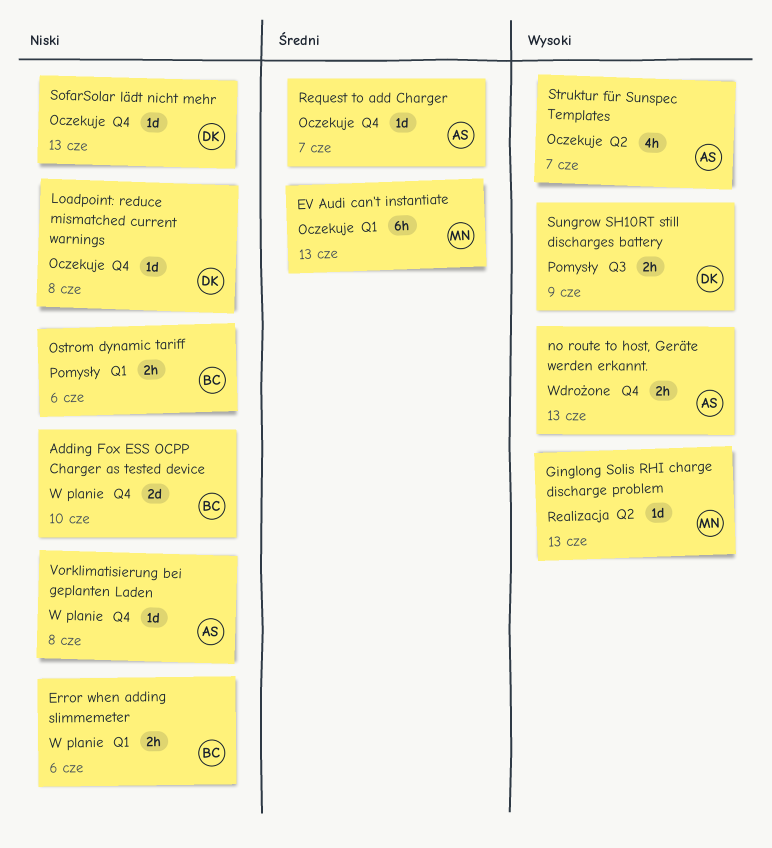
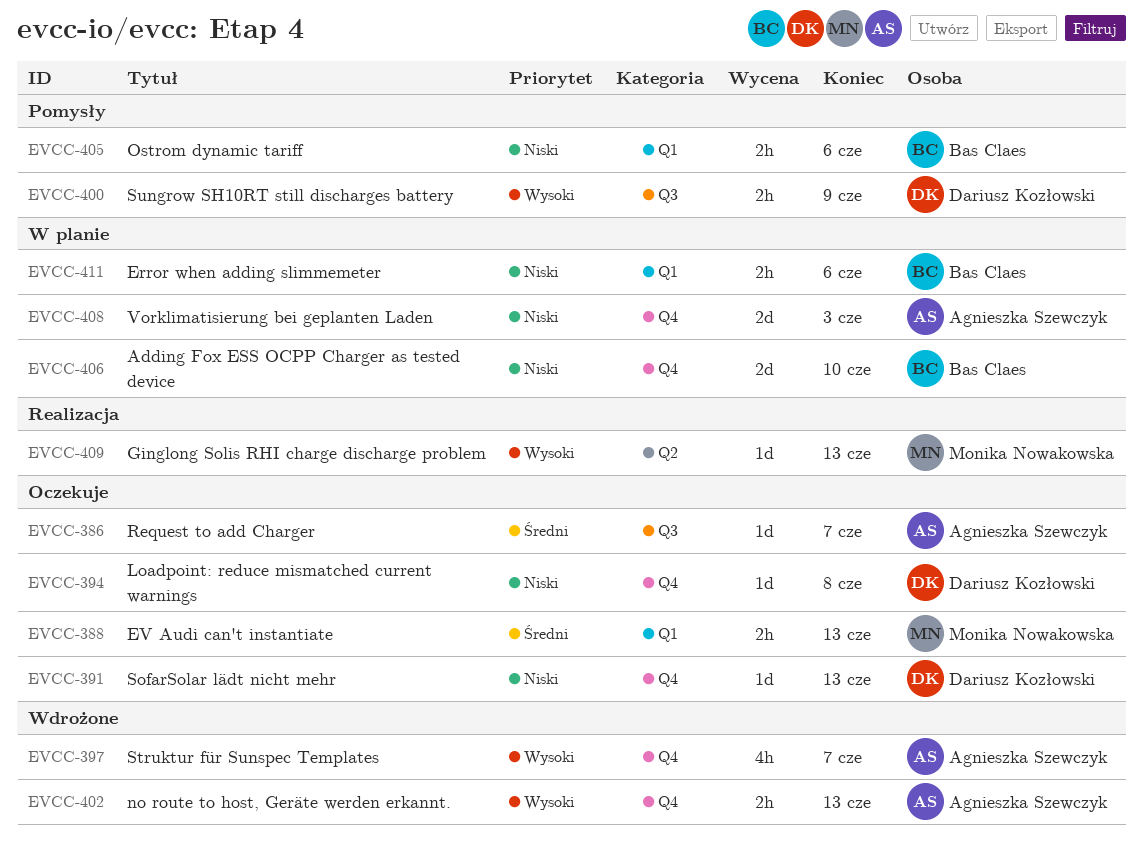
EV Audi can't instantiate, estimate: 6h -> 2h
Request to add Charger, label: Q4 -> Q3
Struktur für Sunspec Templates, status: Oczekuje -> Wdrożone
Struktur für Sunspec Templates, label: Q2 -> Q4
Vorklimatisierung bei geplanten Laden, estimate: 1d -> 2d
Vorklimatisierung bei geplanten Laden, due: Jun 8 -> Jun 3

